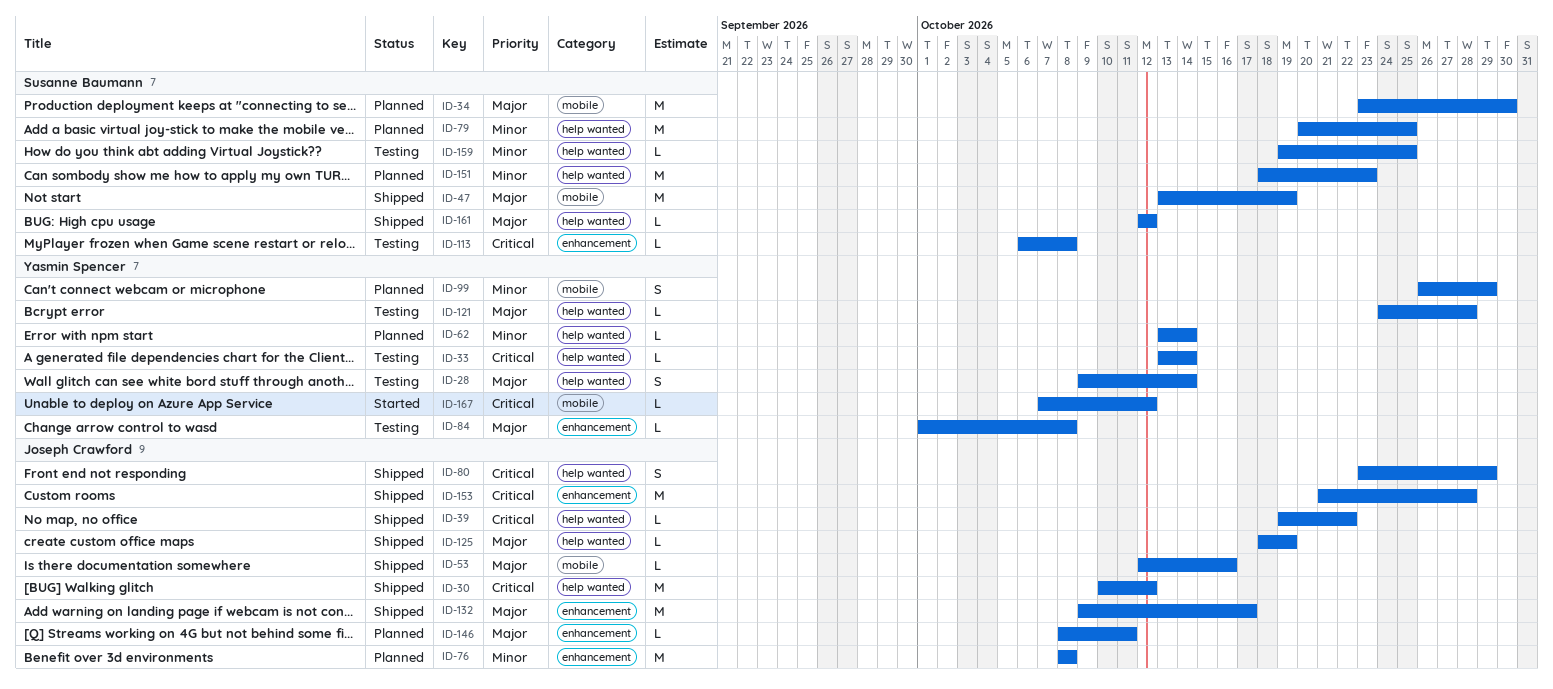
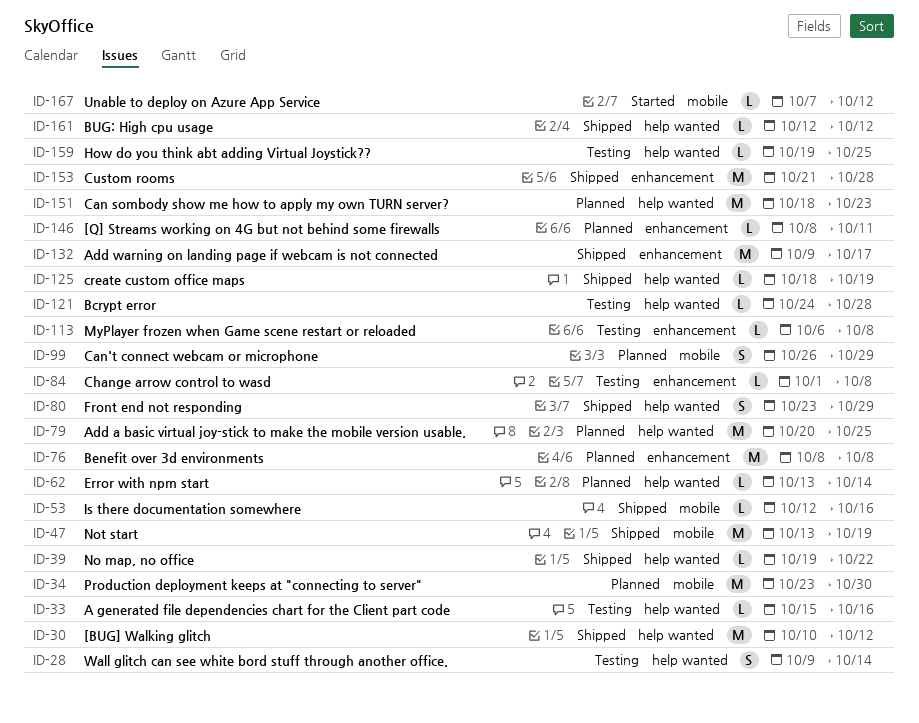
ID-33, start: Oct 13 -> Oct 15
ID-33, due: Oct 14 -> Oct 16

